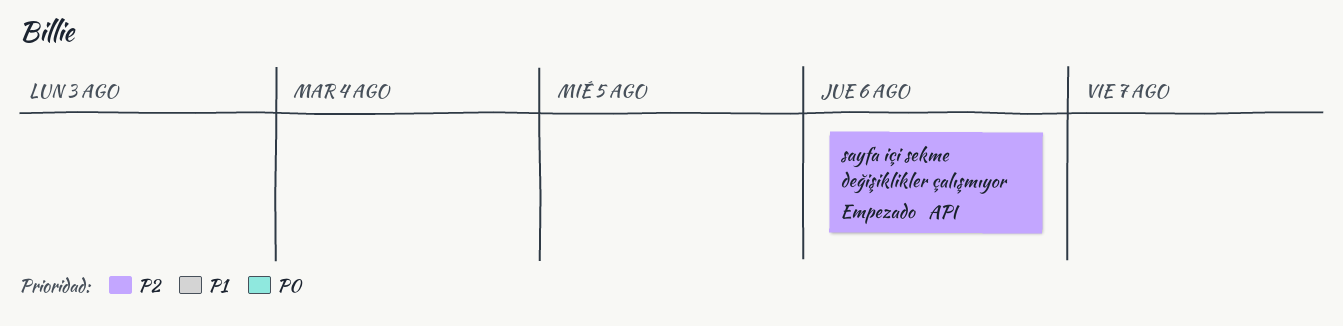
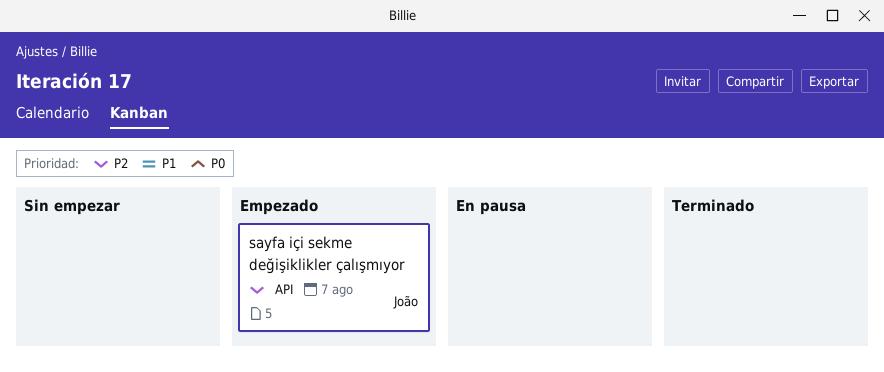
sayfa içi sekme değişiklikler çalışmıyor, due: Aug 6 -> Aug 7

